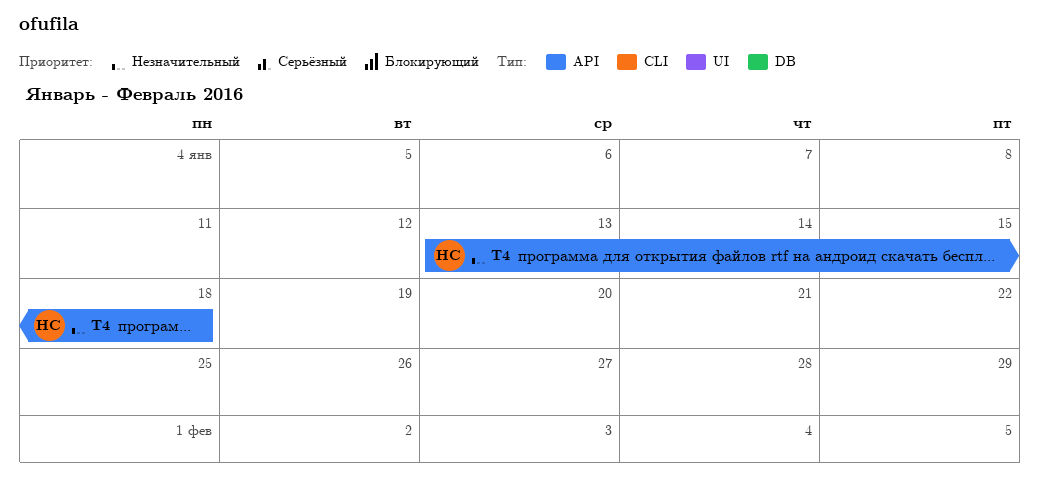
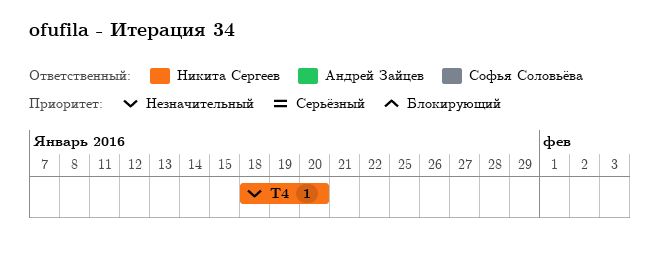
T4, start: Jan 13 -> Jan 18
T4, due: Jan 18 -> Jan 20

